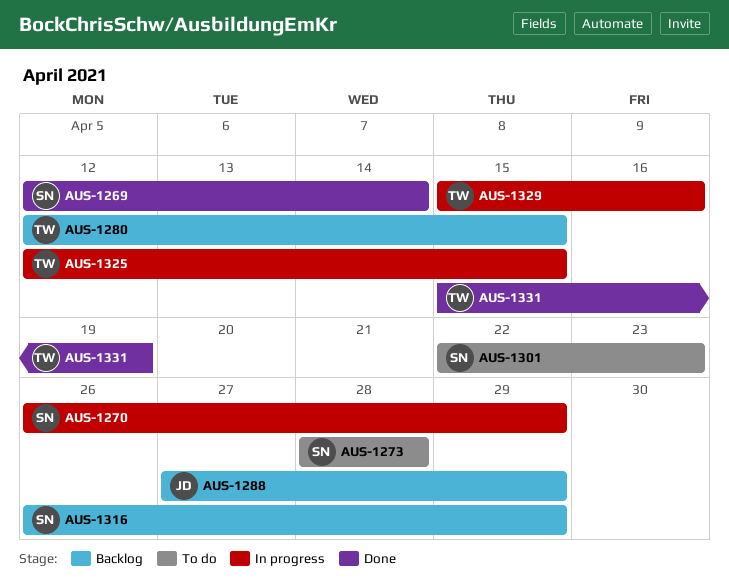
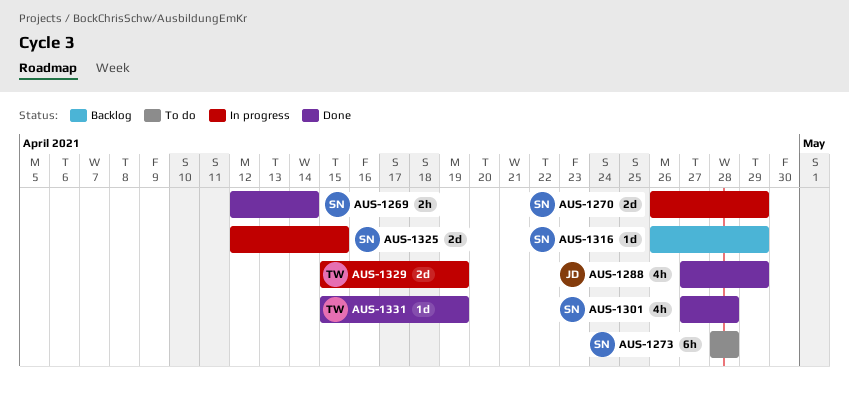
AUS-1280: present -> none
AUS-1288, status: Backlog -> Done
AUS-1301, status: To do -> Done
AUS-1301, start: Apr 22 -> Apr 27
AUS-1301, due: Apr 23 -> Apr 28
AUS-1325, owner: TW -> SN
AUS-1329, due: Apr 16 -> Apr 19

